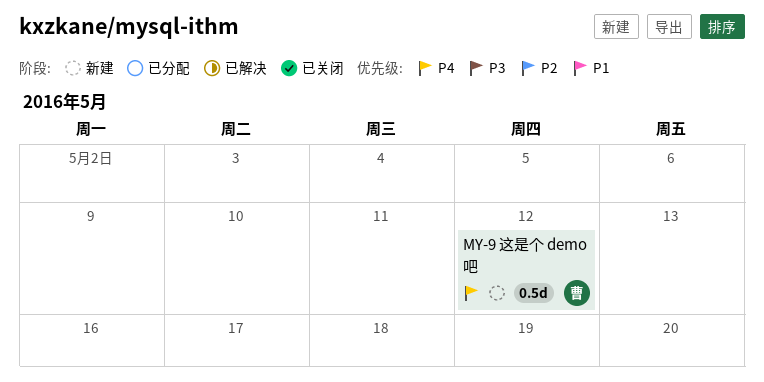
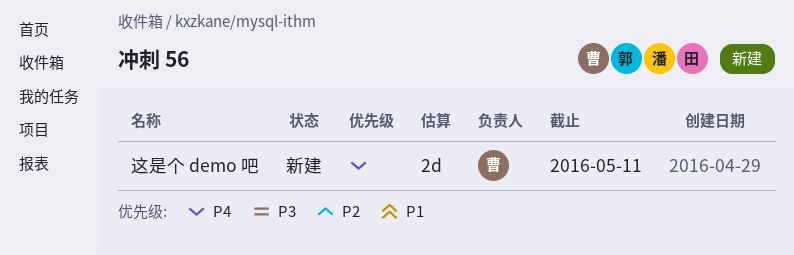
这是个 demo 吧, estimate: 0.5d -> 2d
这是个 demo 吧, due: May 12 -> May 11

